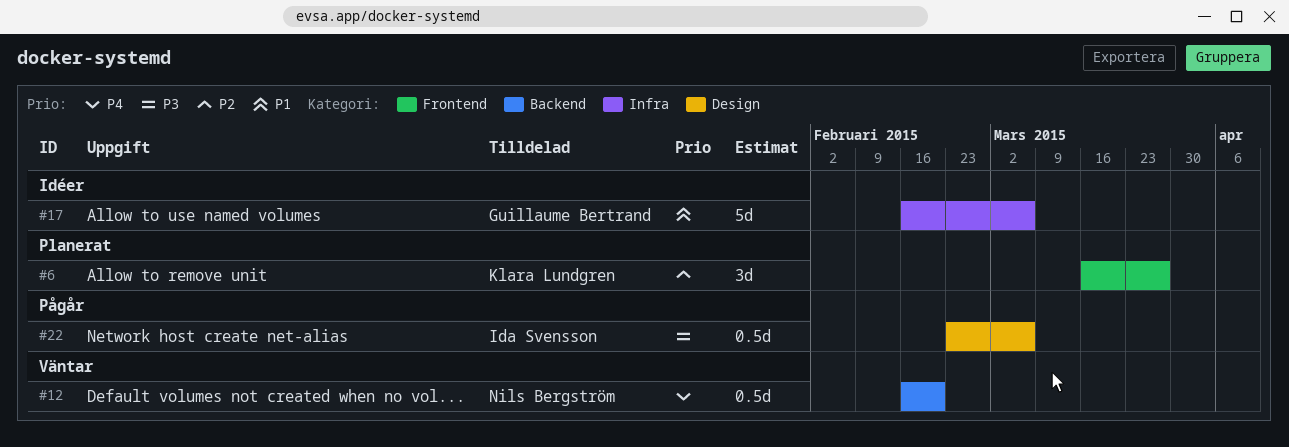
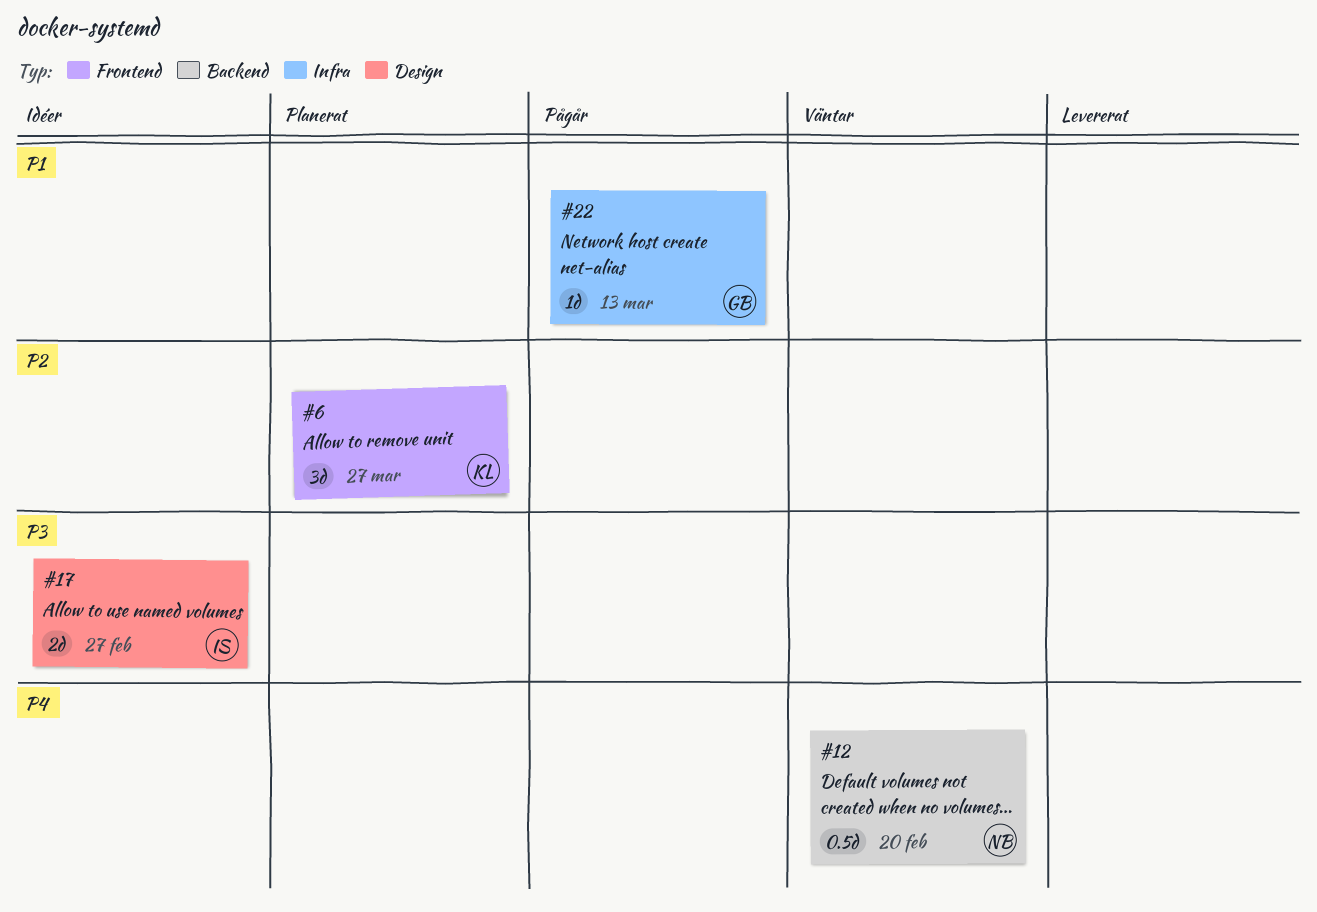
#17, owner: Guillaume Bertrand -> Ida Svensson
#17, priority: P1 -> P3
#17, label: Infra -> Design
#17, estimate: 5d -> 2d
#17, due: Mar 6 -> Feb 27
#22, owner: Ida Svensson -> Guillaume Bertrand
#22, priority: P3 -> P1
#22, label: Design -> Infra
#22, estimate: 0.5d -> 1d
#22, due: Mar 6 -> Mar 13

